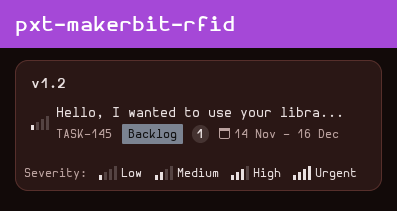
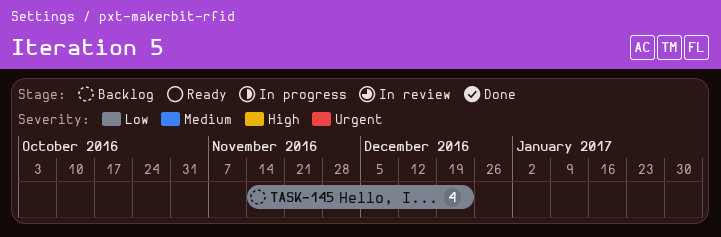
TASK-145, estimate: 1 -> 4
TASK-145, due: Dec 16 -> Dec 23

